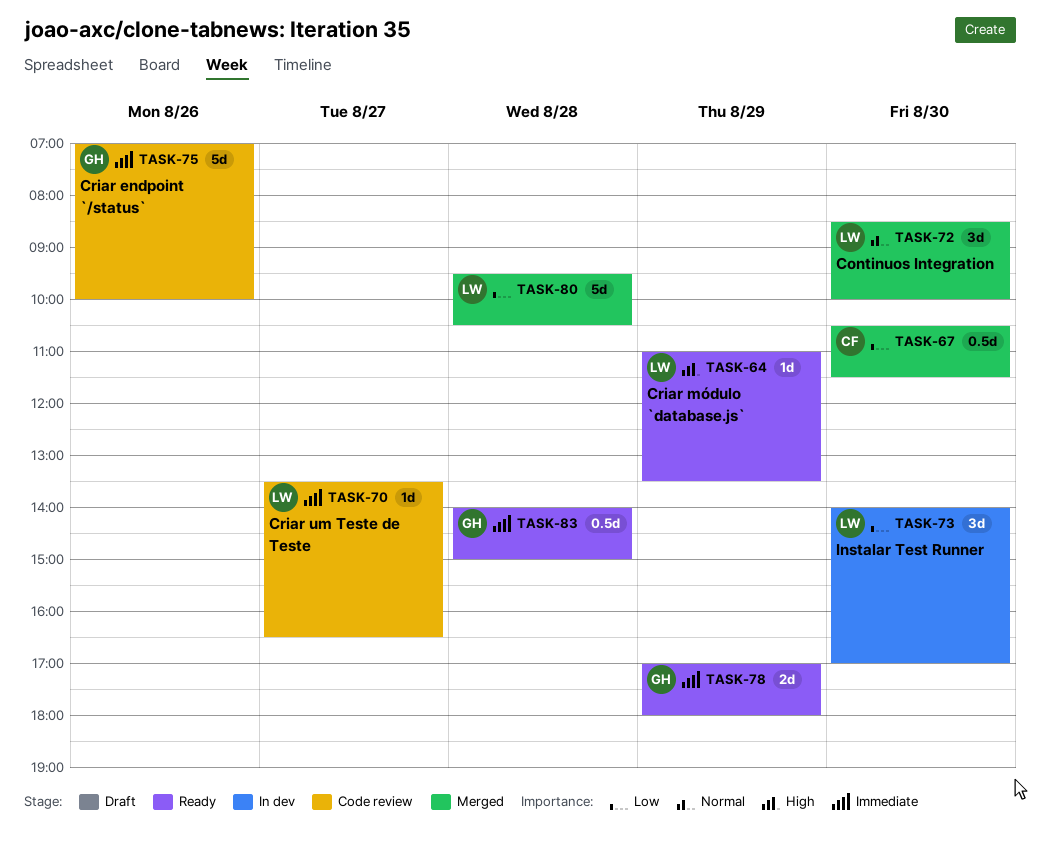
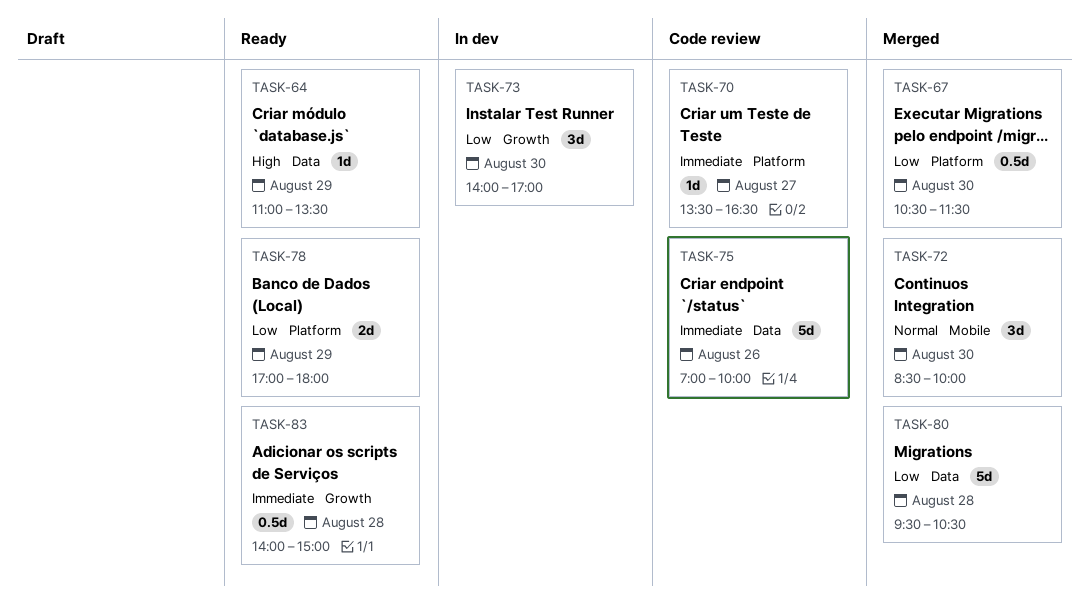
TASK-78, priority: Immediate -> Low

